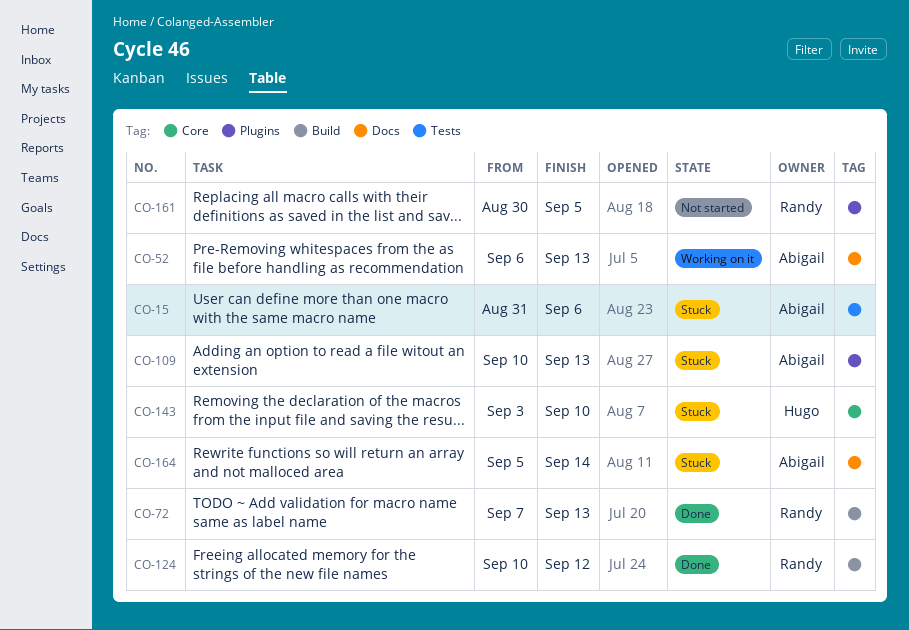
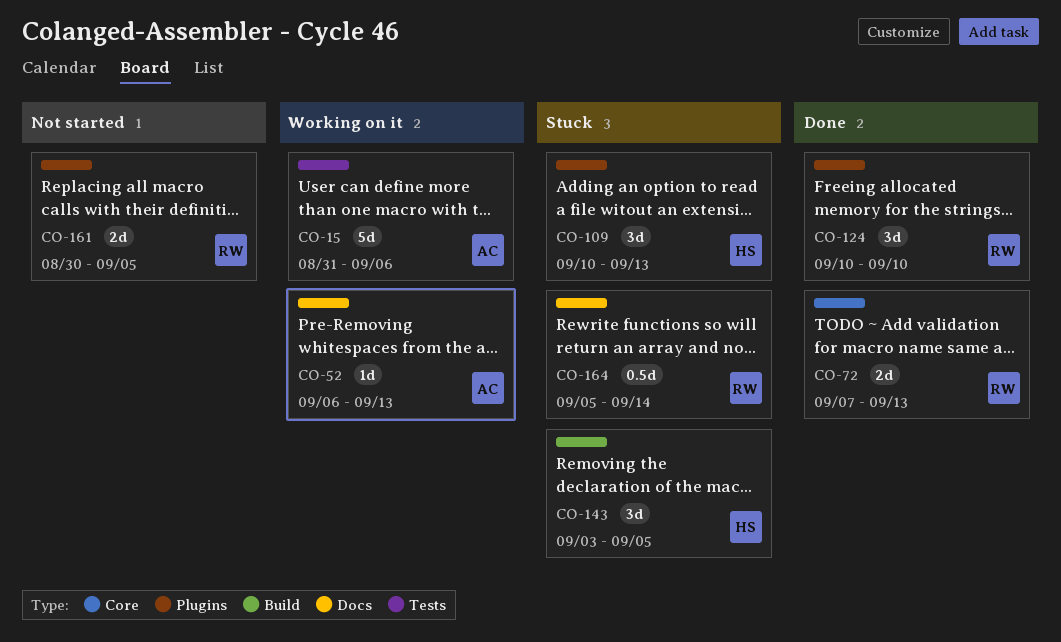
CO-15, status: Stuck -> Working on it
CO-72, label: Build -> Core
CO-109, owner: Abigail -> Hugo
CO-124, label: Build -> Plugins
CO-124, due: Sep 12 -> Sep 10
CO-143, label: Core -> Build
CO-143, due: Sep 10 -> Sep 5
CO-164, owner: Abigail -> Randy

